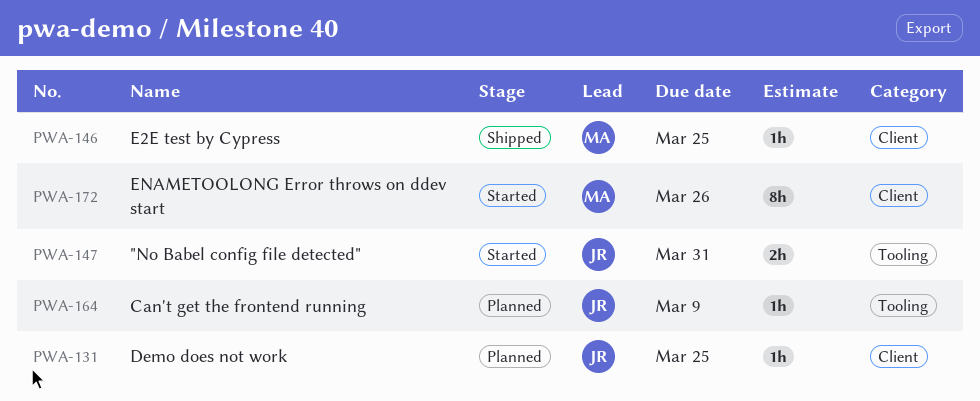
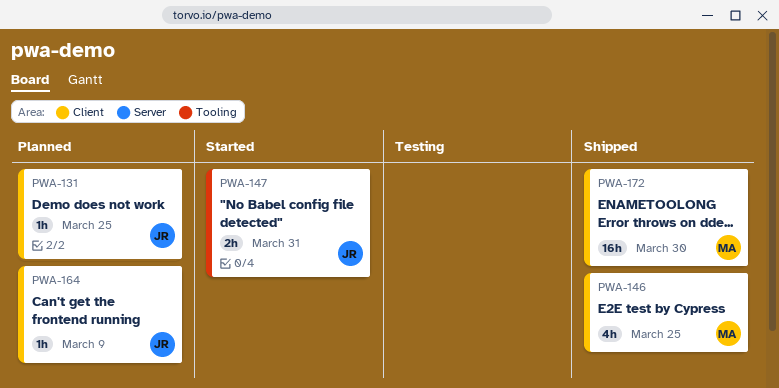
PWA-146, estimate: 1h -> 4h
PWA-164, label: Tooling -> Client
PWA-172, status: Started -> Shipped
PWA-172, estimate: 8h -> 16h
PWA-172, due: Mar 26 -> Mar 30

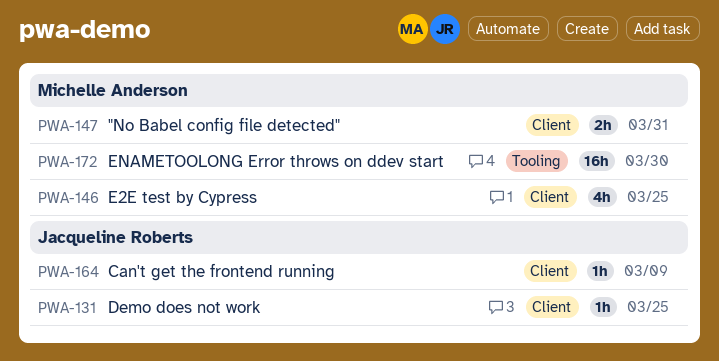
PWA-147, owner: Jacqueline Roberts -> Michelle Anderson
PWA-147, label: Tooling -> Client
PWA-172, label: Client -> Tooling

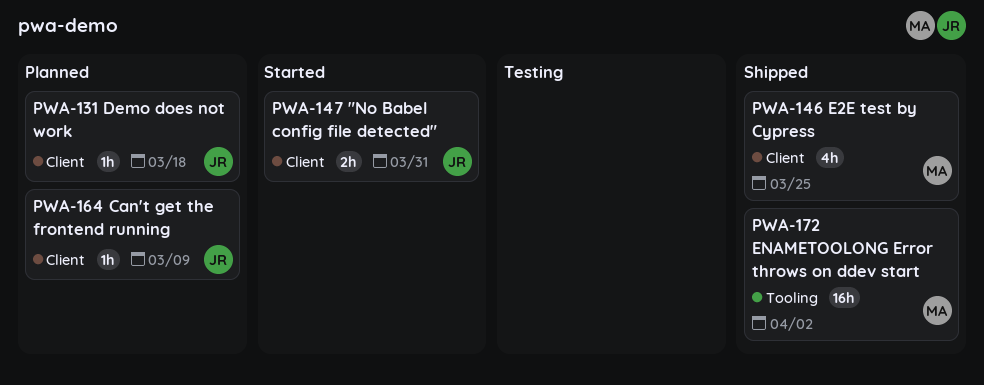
PWA-131, due: Mar 25 -> Mar 18
PWA-147, owner: Michelle Anderson -> Jacqueline Roberts
PWA-172, due: Mar 30 -> Apr 2

